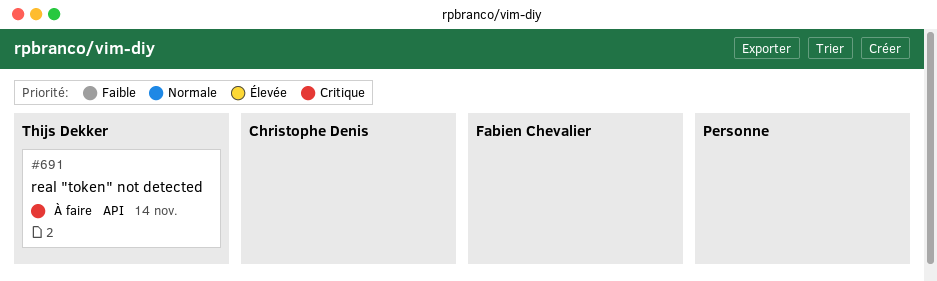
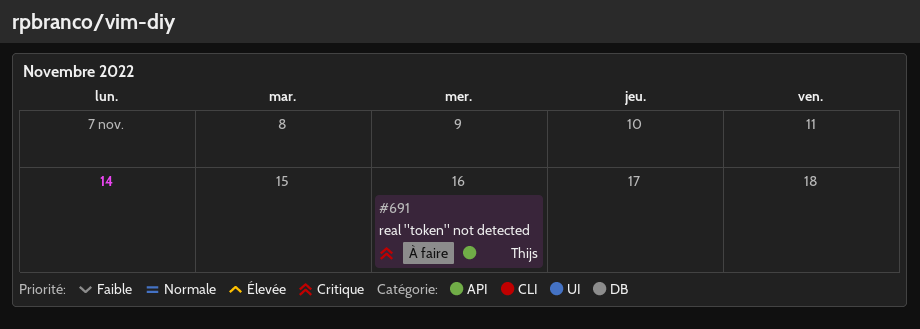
#691, due: Nov 14 -> Nov 16

